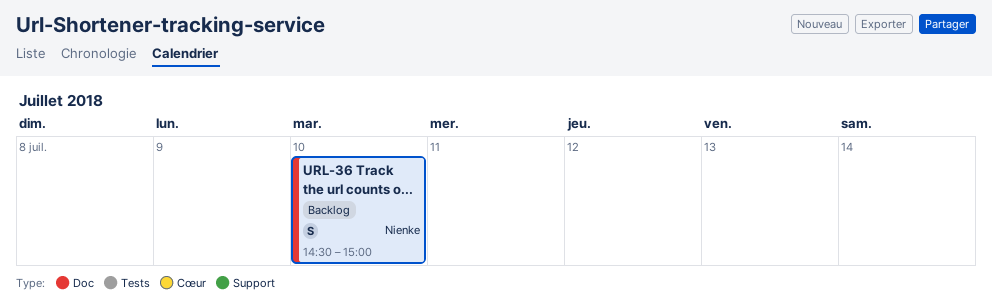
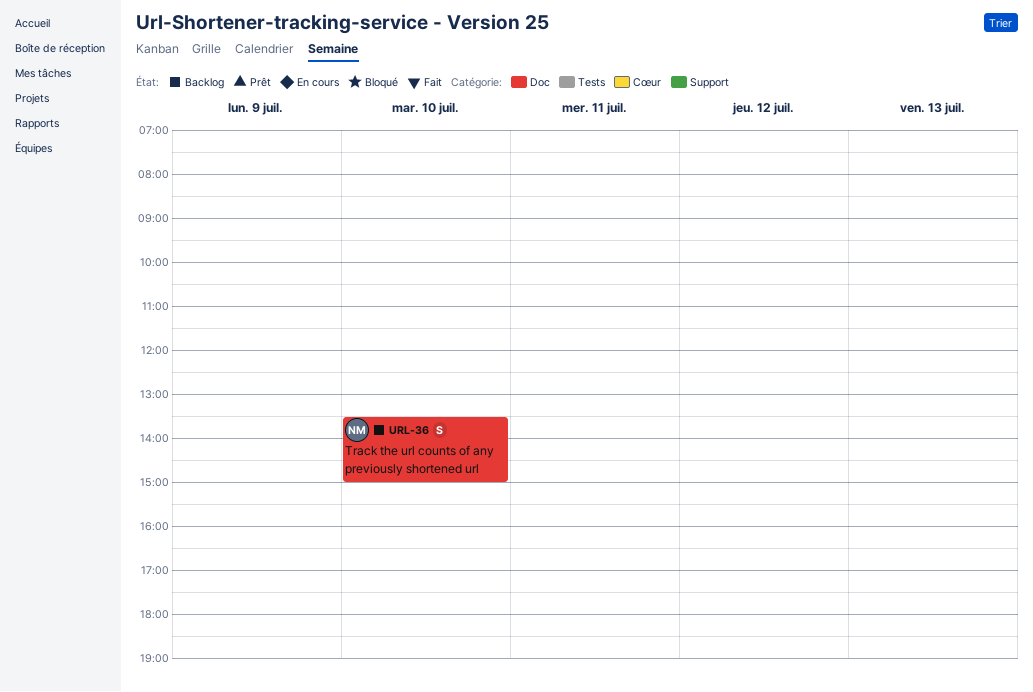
URL-36, begins: 14:30 -> 13:30

